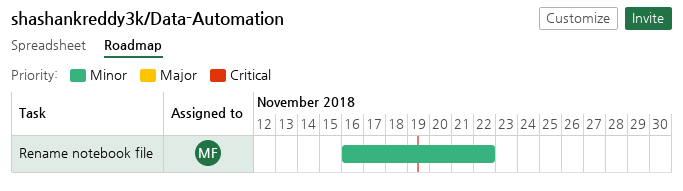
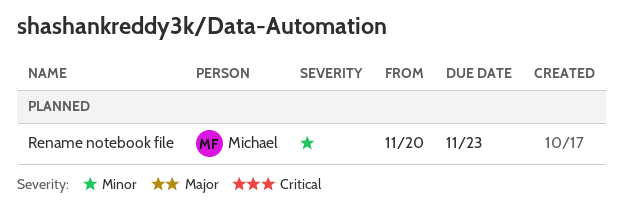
Rename notebook file, start: Nov 16 -> Nov 20
Rename notebook file, due: Nov 22 -> Nov 23

